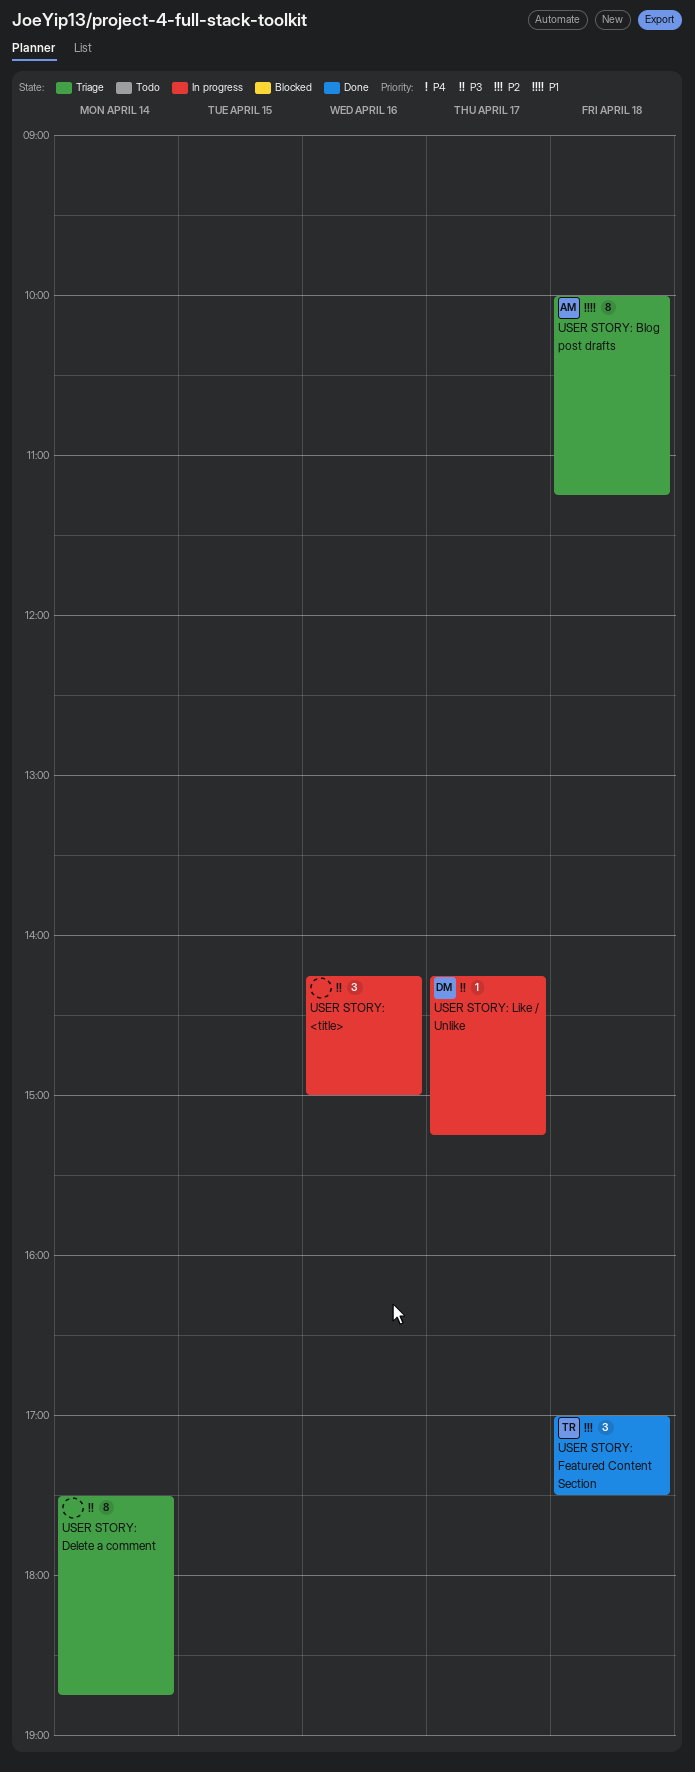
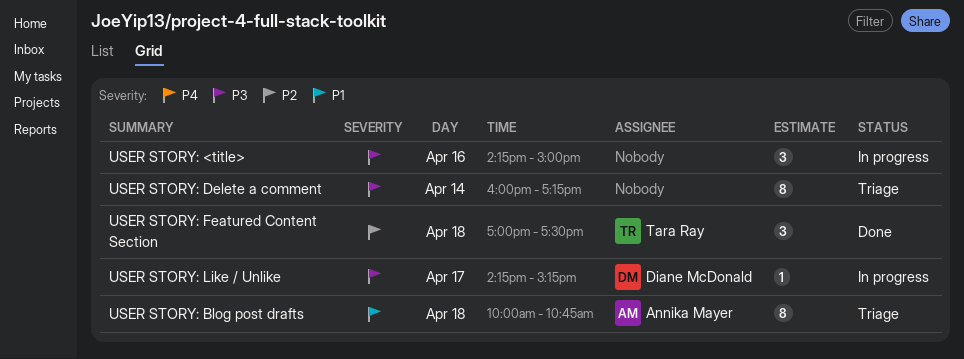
USER STORY: Blog post drafts, ends: 11:15 -> 10:45
USER STORY: Delete a comment, begins: 17:30 -> 16:00
USER STORY: Delete a comment, ends: 18:45 -> 17:15

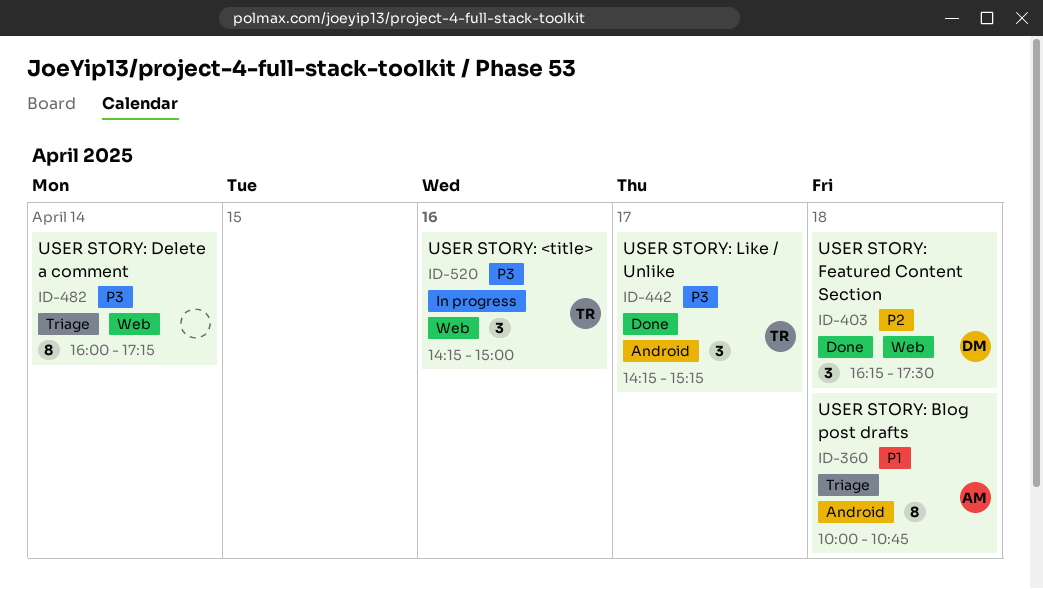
USER STORY: <title>, owner: none -> Tara Ray
USER STORY: Featured Content Section, owner: Tara Ray -> Diane McDonald
USER STORY: Featured Content Section, begins: 17:00 -> 16:15
USER STORY: Like / Unlike, status: In progress -> Done
USER STORY: Like / Unlike, owner: Diane McDonald -> Tara Ray
USER STORY: Like / Unlike, estimate: 1 -> 3

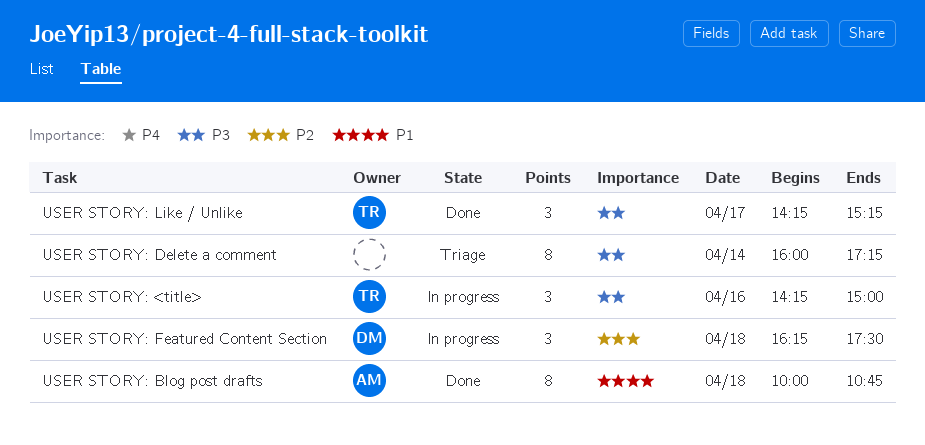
USER STORY: Blog post drafts, status: Triage -> Done
USER STORY: Featured Content Section, status: Done -> In progress

